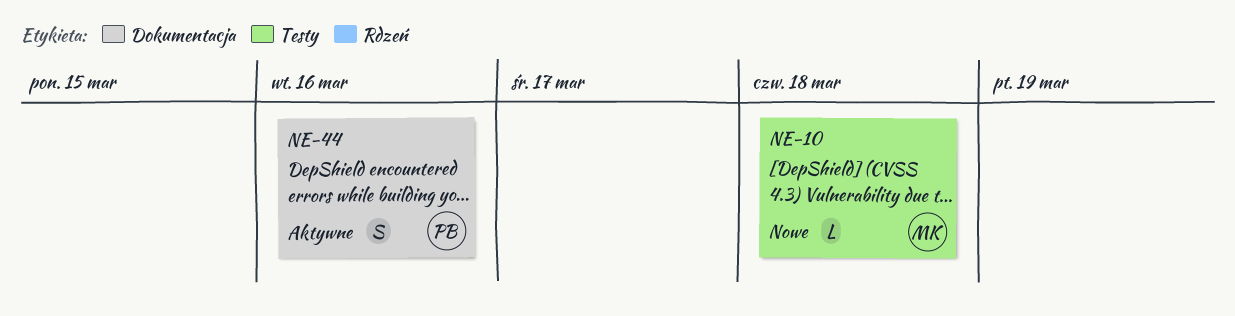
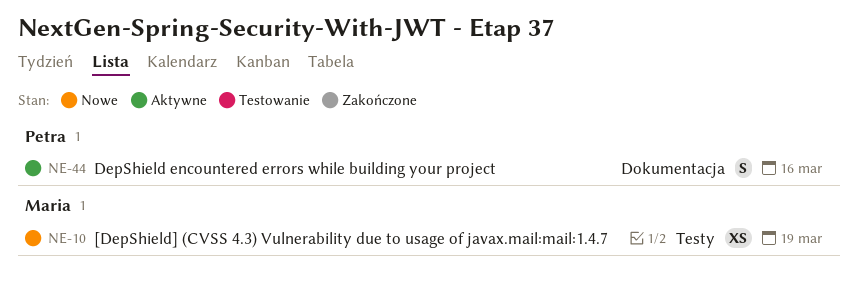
NE-10, estimate: L -> XS
NE-10, due: Mar 18 -> Mar 19

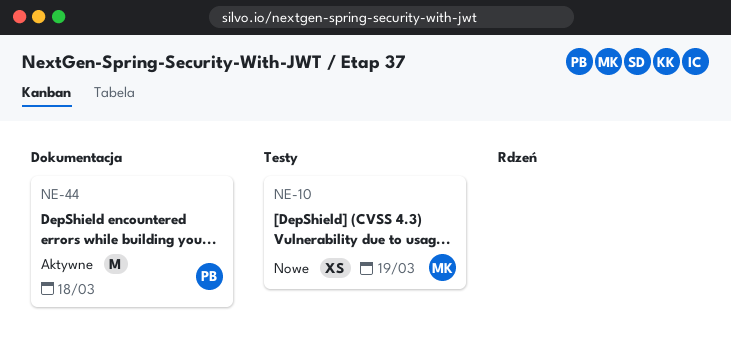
NE-44, estimate: S -> M
NE-44, due: Mar 16 -> Mar 18

